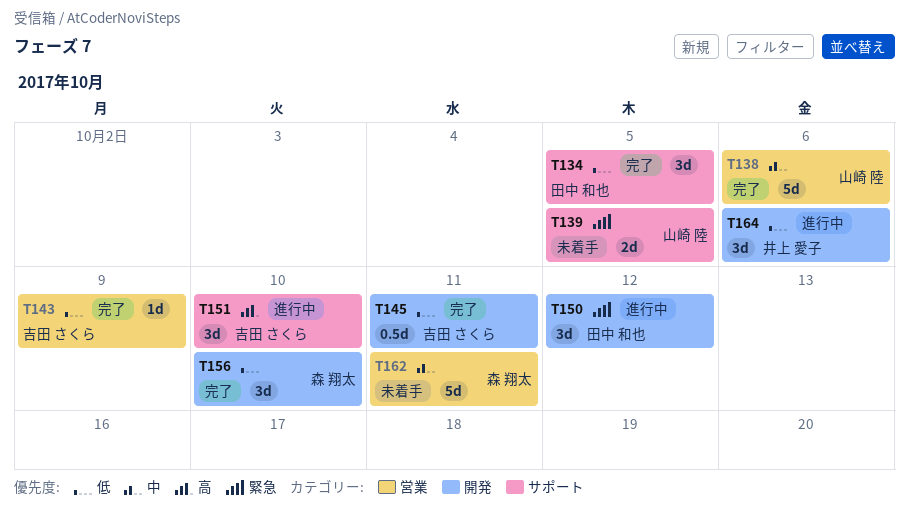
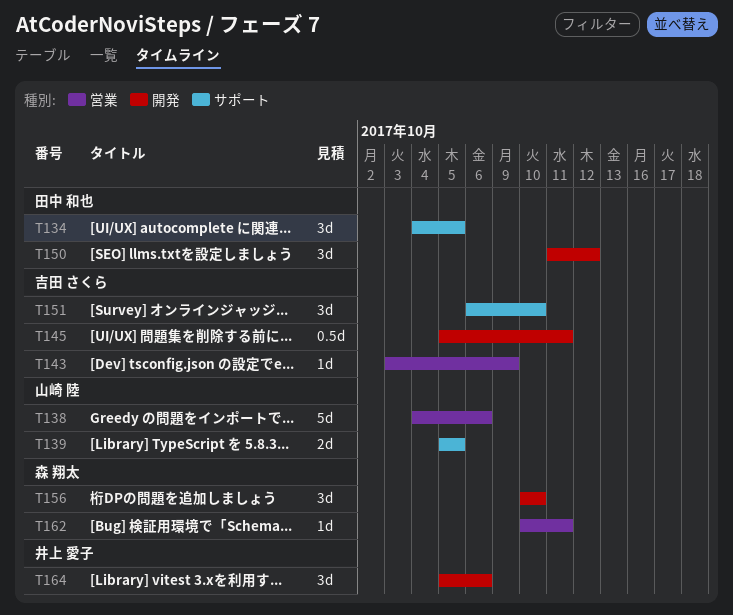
T162, estimate: 5d -> 1d

